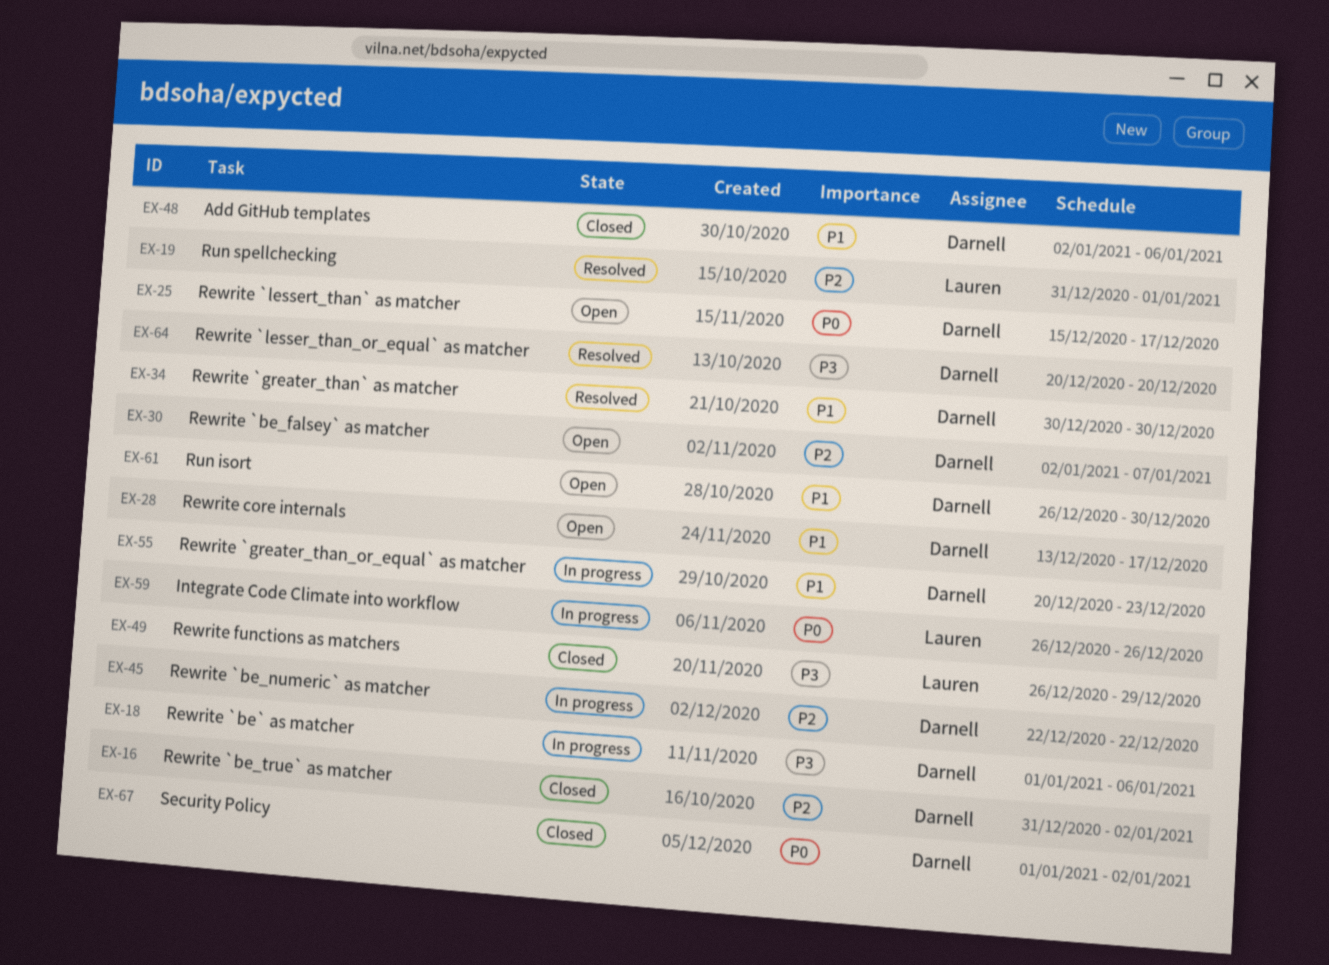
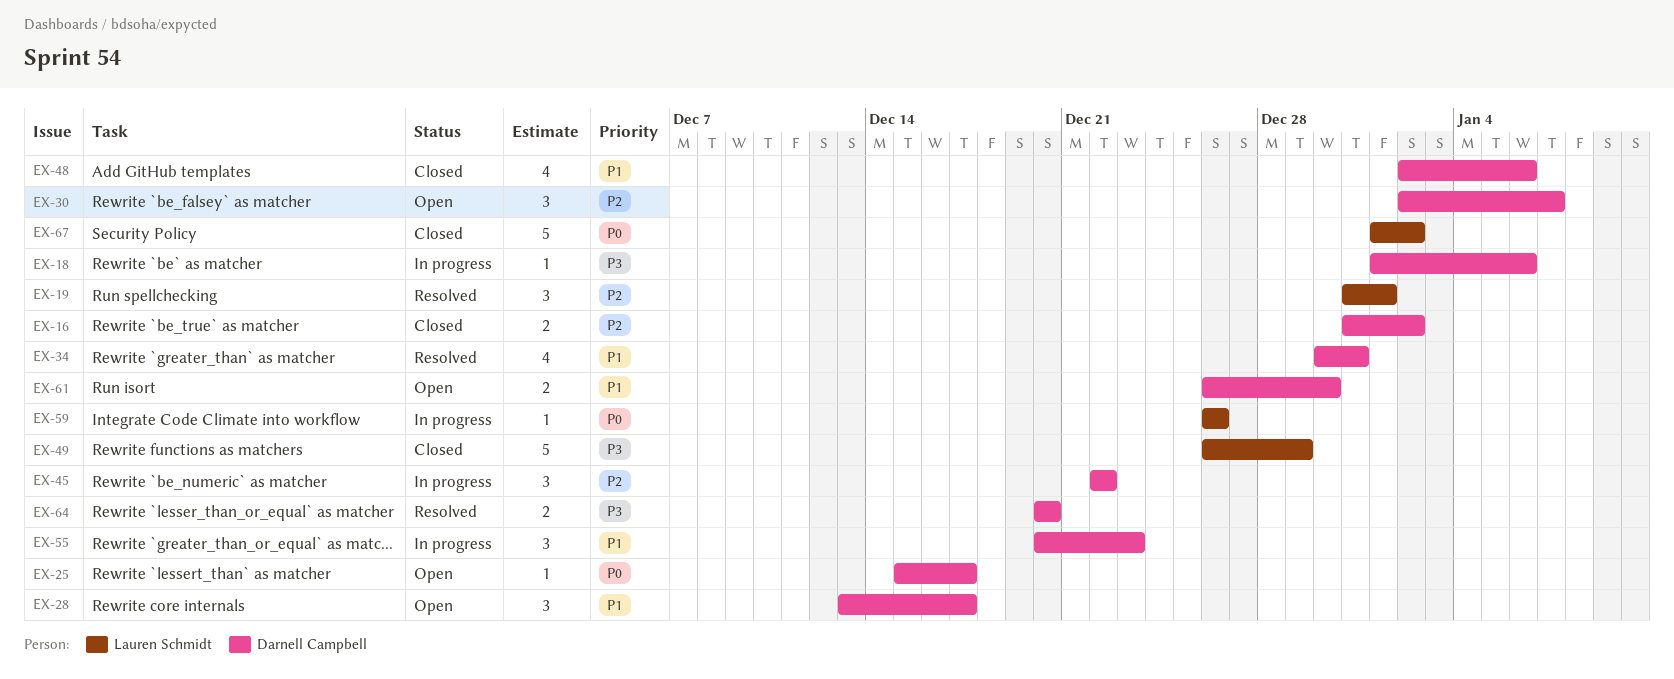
EX-34, due: Dec 30 -> Dec 31
EX-67, owner: Darnell Campbell -> Lauren Schmidt

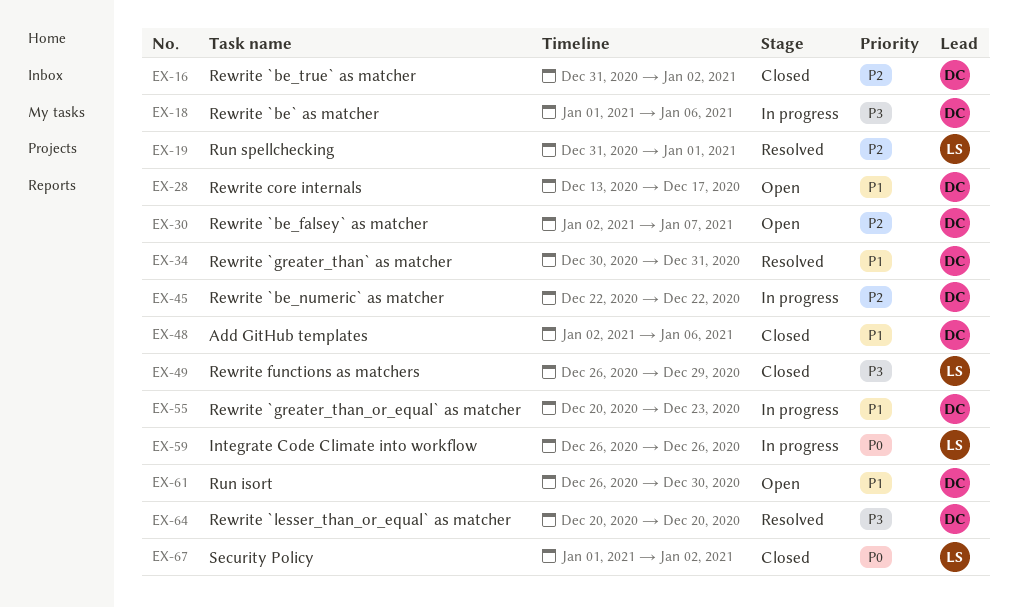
EX-25: present -> none

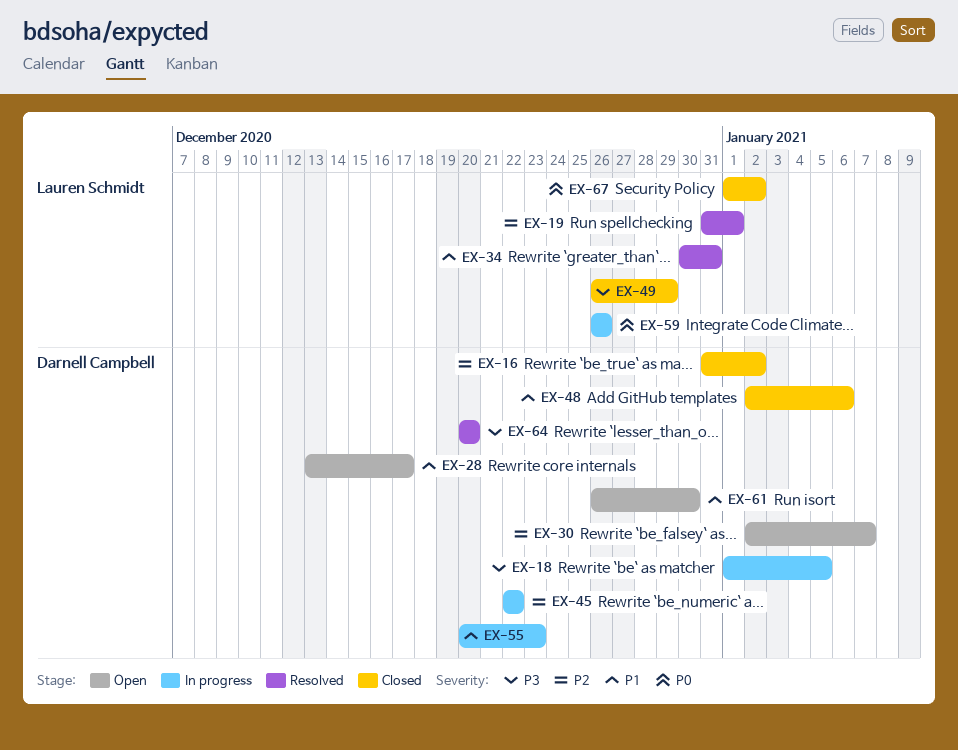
EX-18, due: Jan 6 -> Jan 5
EX-34, owner: Darnell Campbell -> Lauren Schmidt

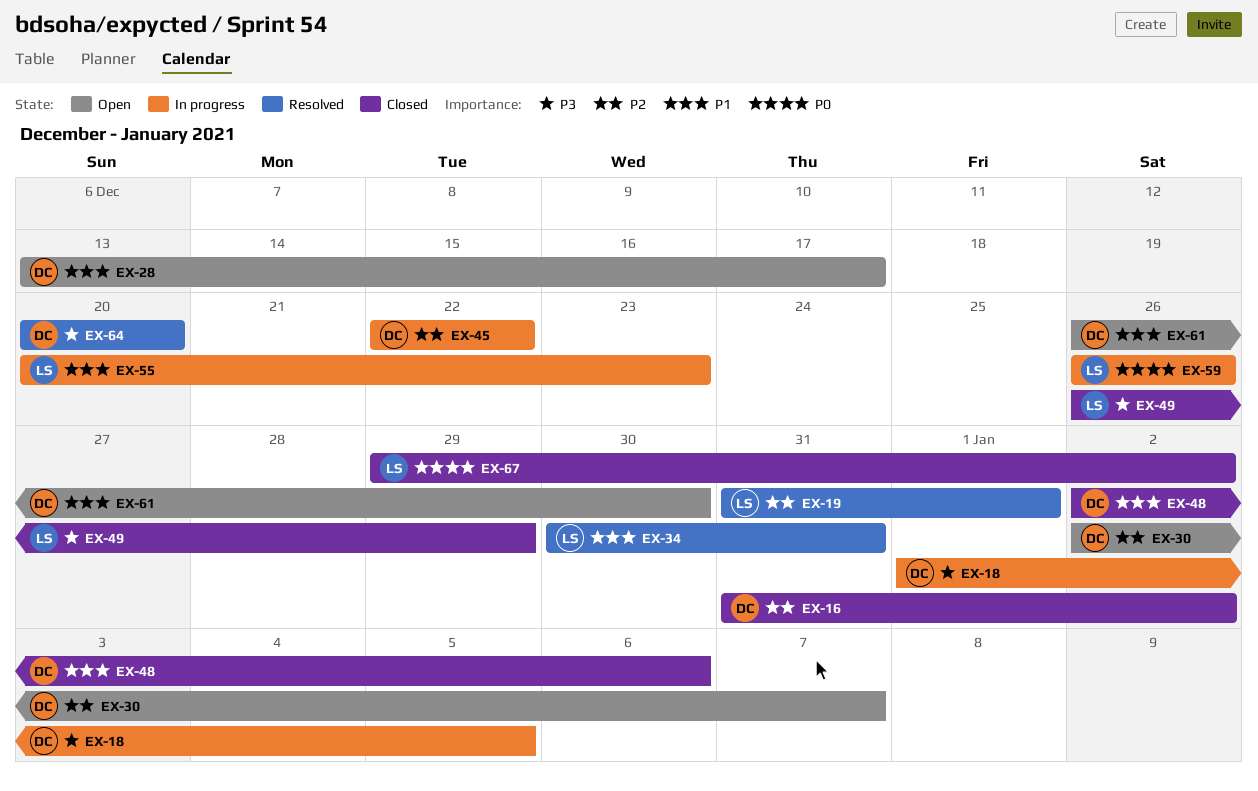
EX-55, owner: Darnell Campbell -> Lauren Schmidt
EX-67, start: Jan 1 -> Dec 29

